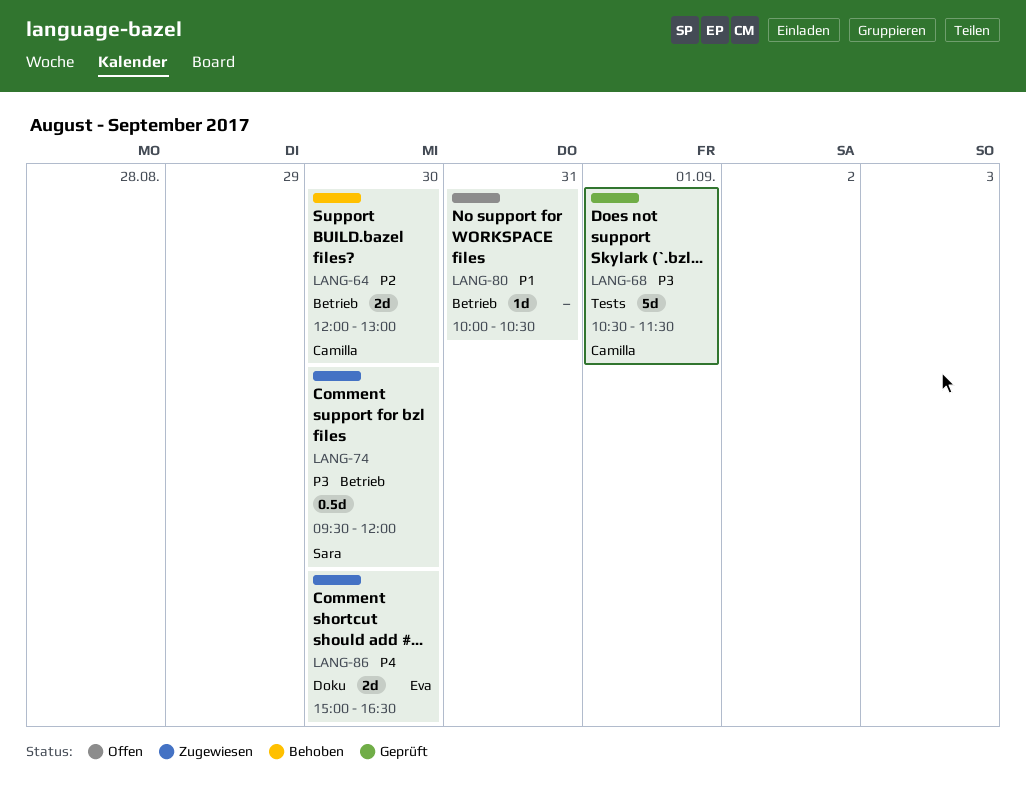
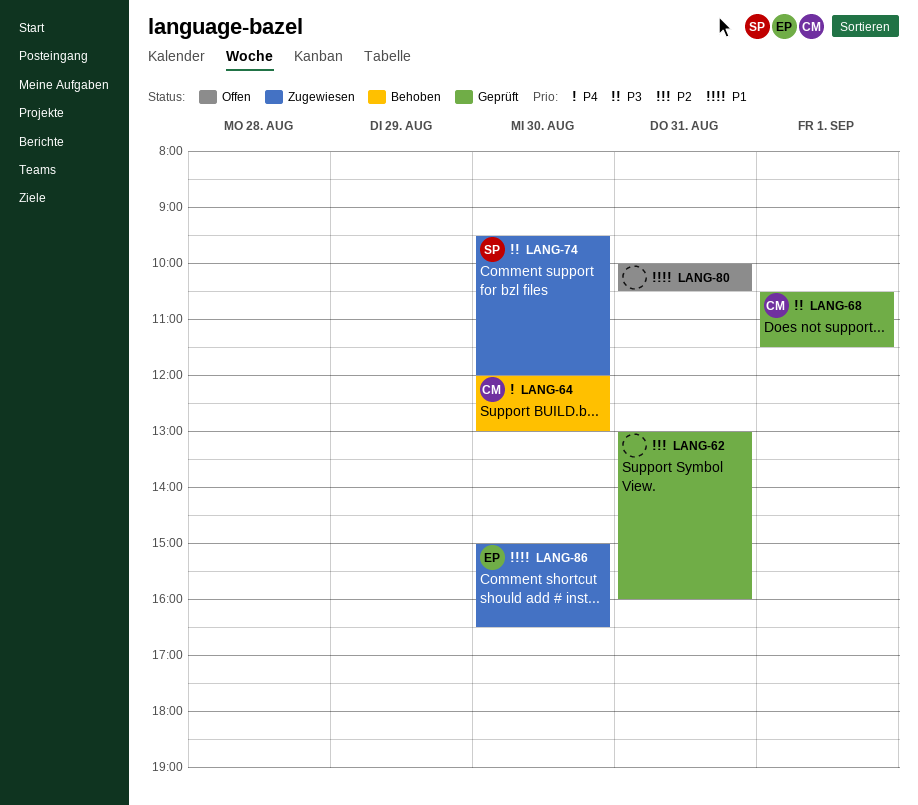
LANG-62: none -> present
LANG-64, priority: P2 -> P4
LANG-86, priority: P4 -> P1

